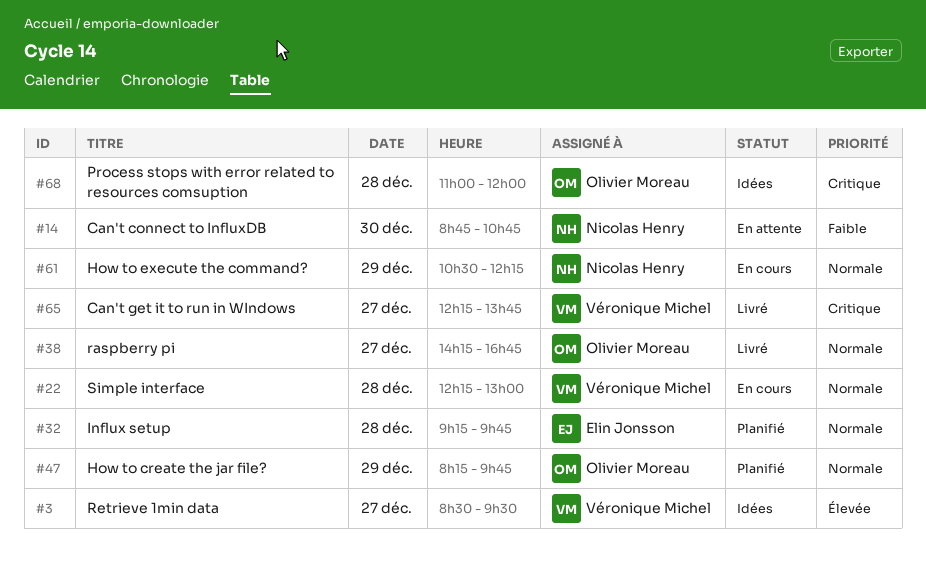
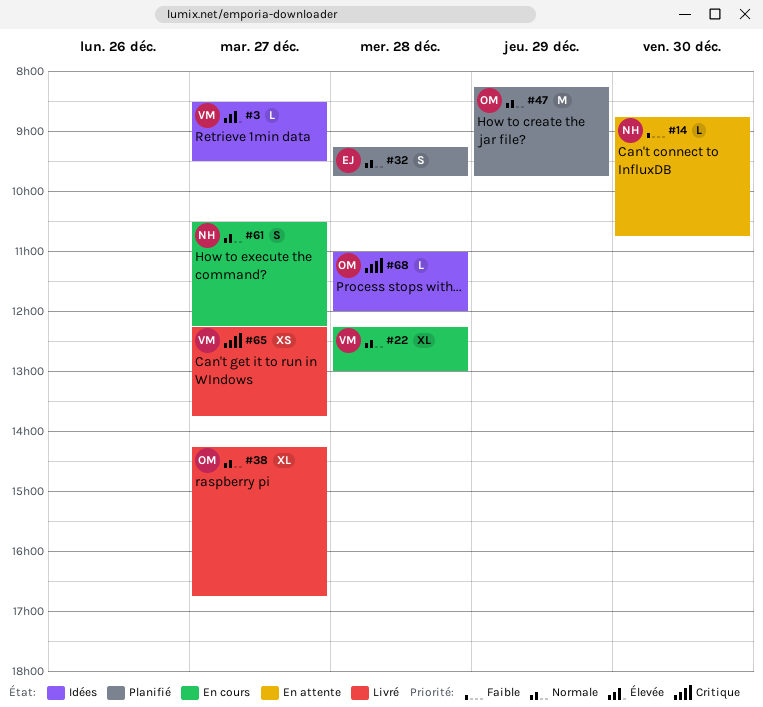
#61, day: Dec 29 -> Dec 27

